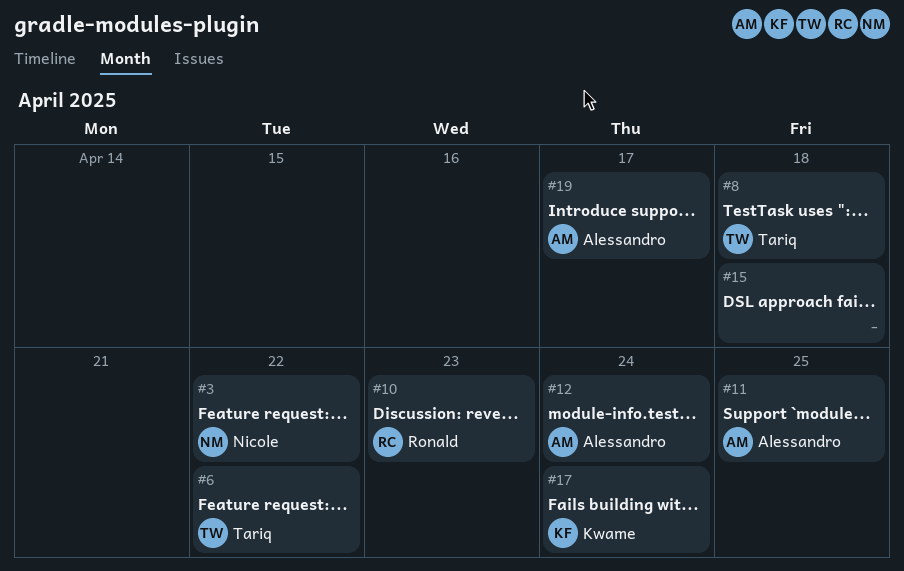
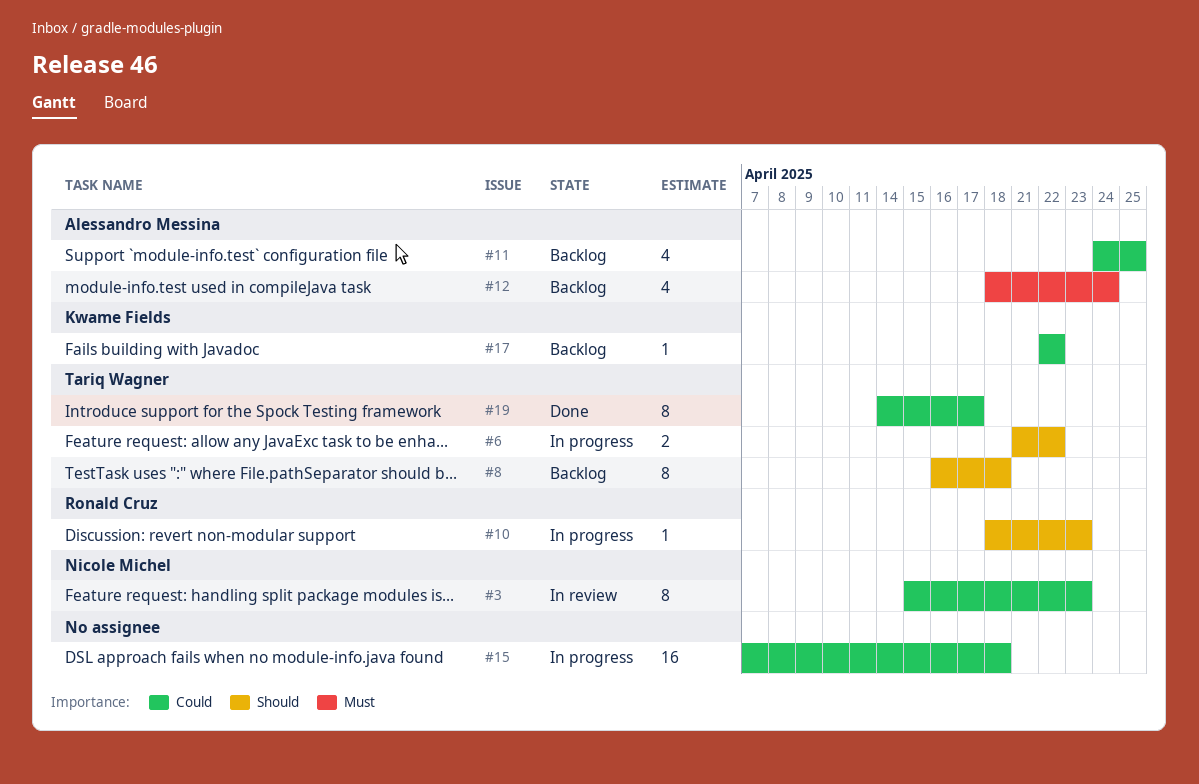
#3, due: Apr 22 -> Apr 23
#17, due: Apr 24 -> Apr 22
#19, owner: Alessandro Messina -> Tariq Wagner

